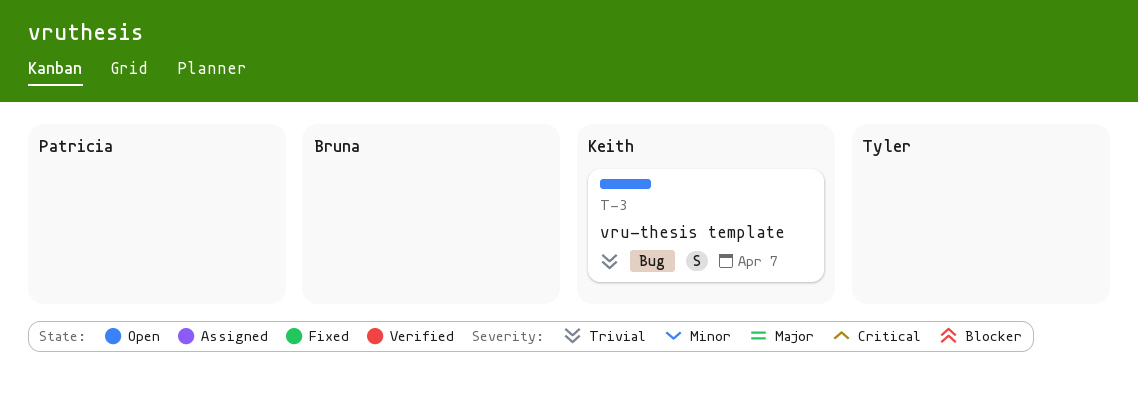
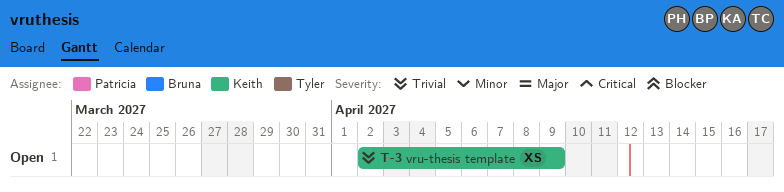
T-3, estimate: S -> XS
T-3, due: Apr 7 -> Apr 9

